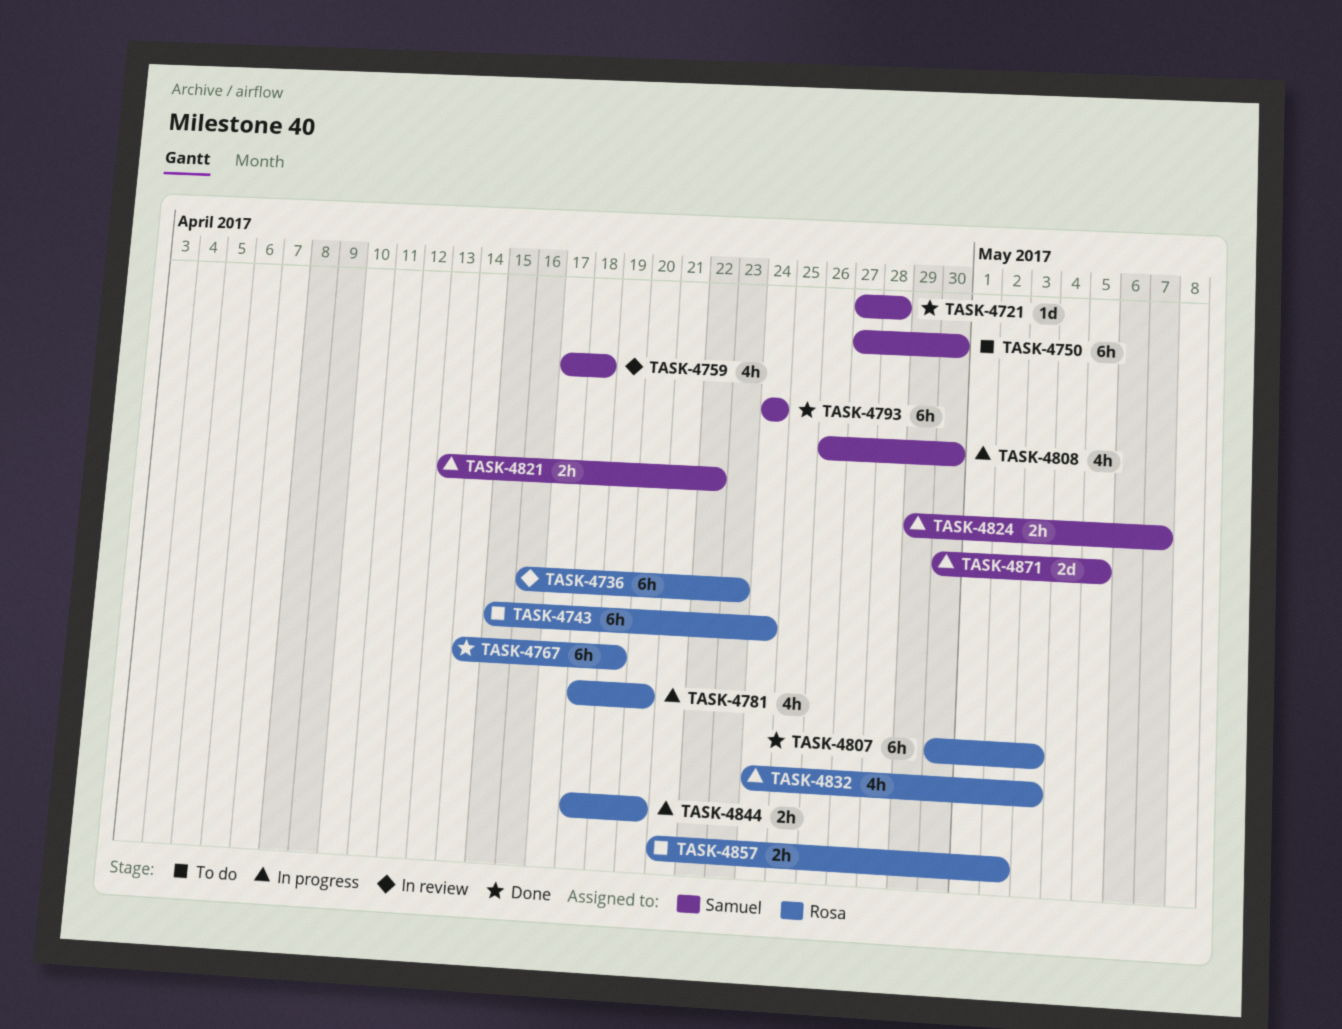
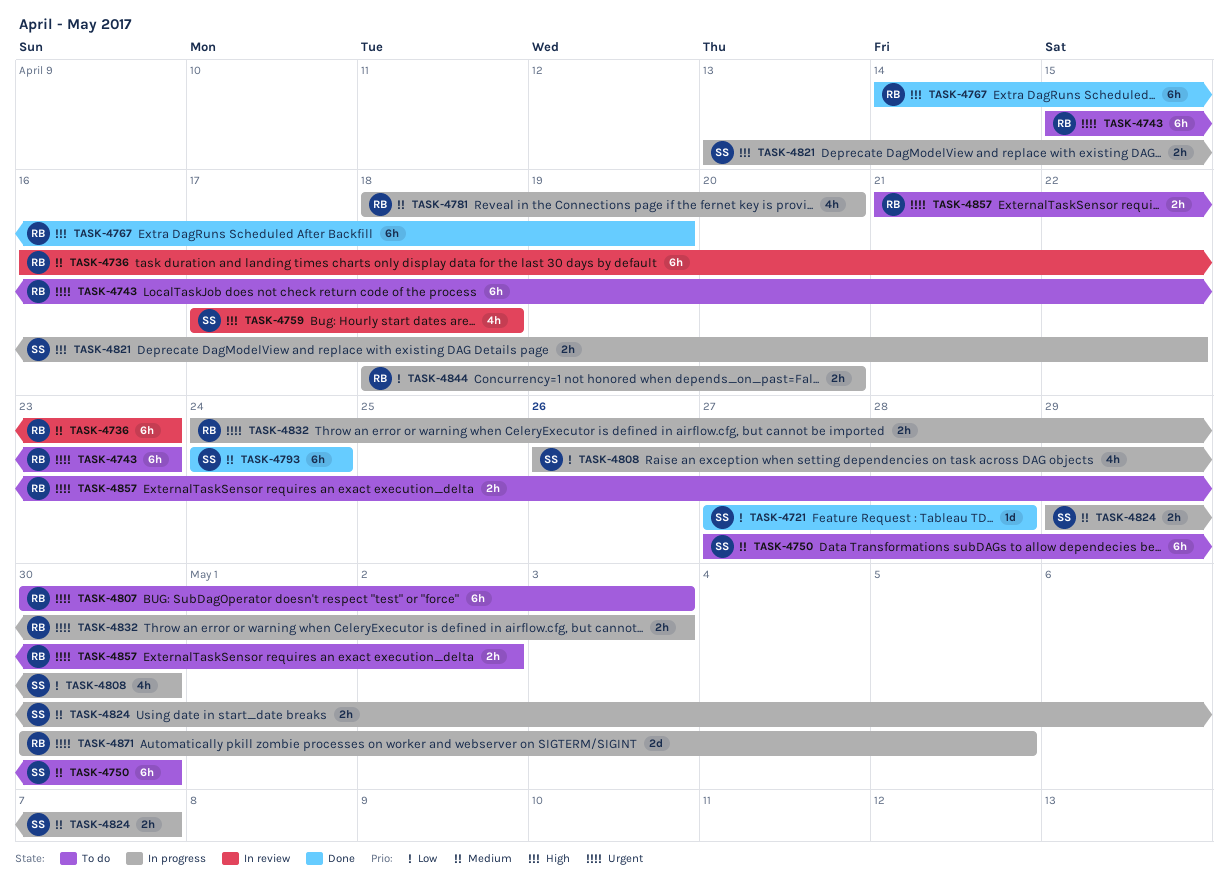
TASK-4743, due: Apr 24 -> Apr 23
TASK-4807, status: Done -> To do
TASK-4832, estimate: 4h -> 2h
TASK-4871, owner: Samuel -> Rosa

